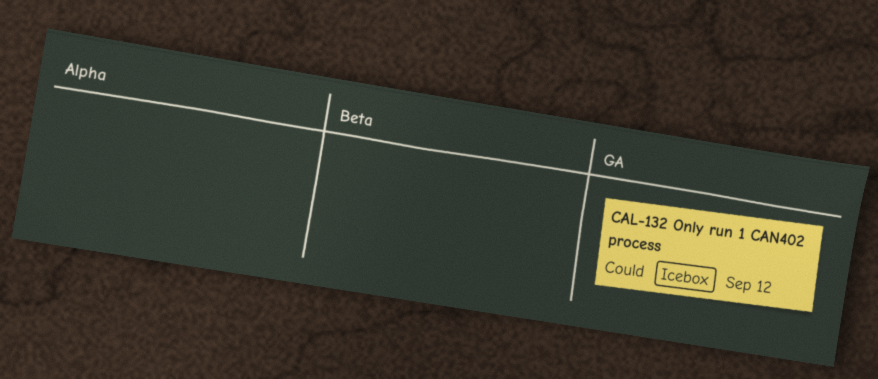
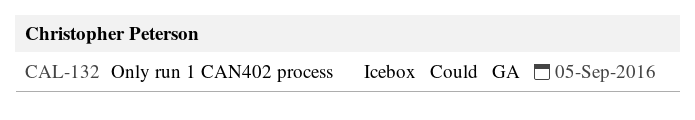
CAL-132, due: Sep 12 -> Sep 5

